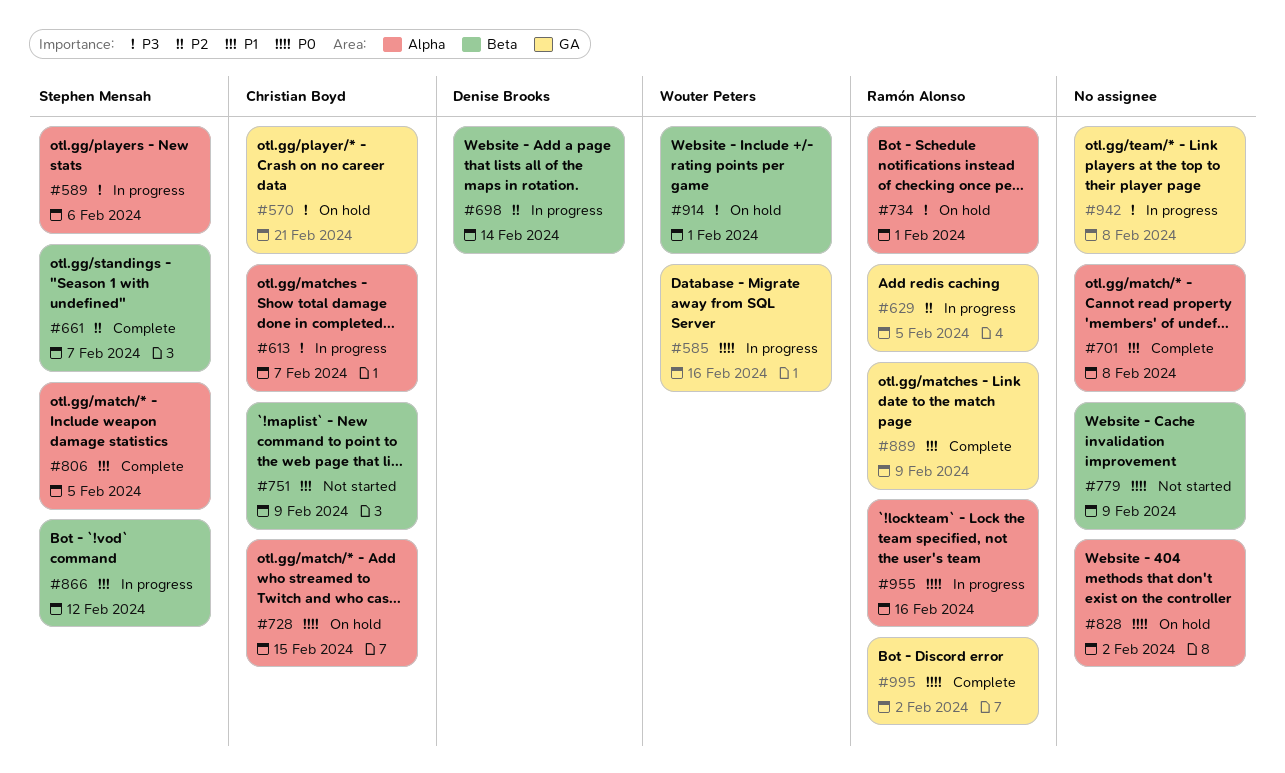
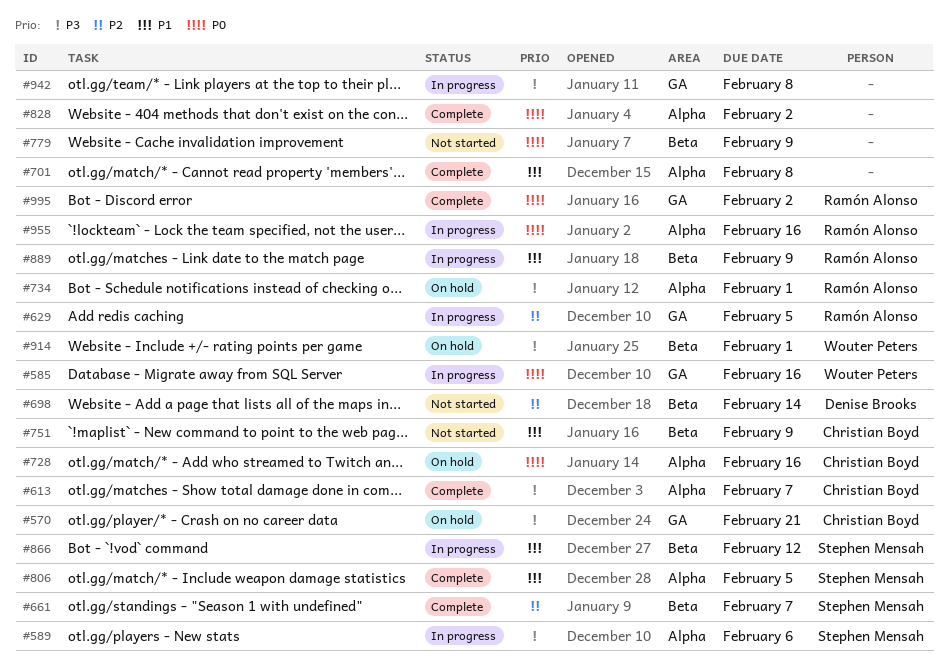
#613, status: In progress -> Complete
#698, status: In progress -> Not started
#728, due: Feb 15 -> Feb 16
#828, status: On hold -> Complete
#889, status: Complete -> In progress
#889, label: GA -> Beta

